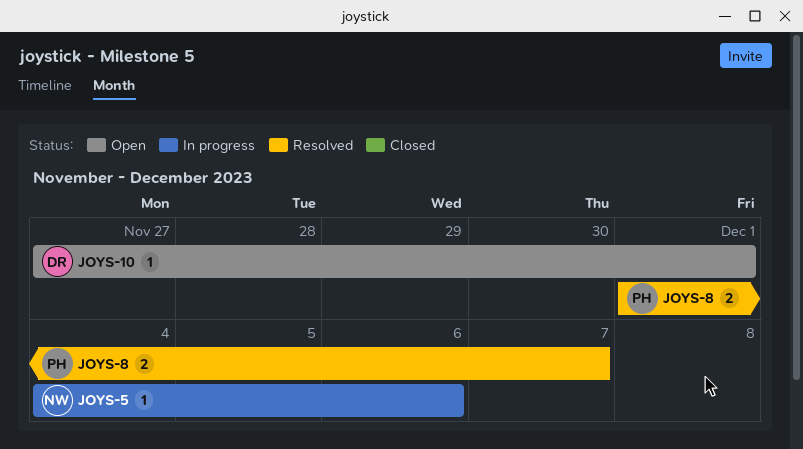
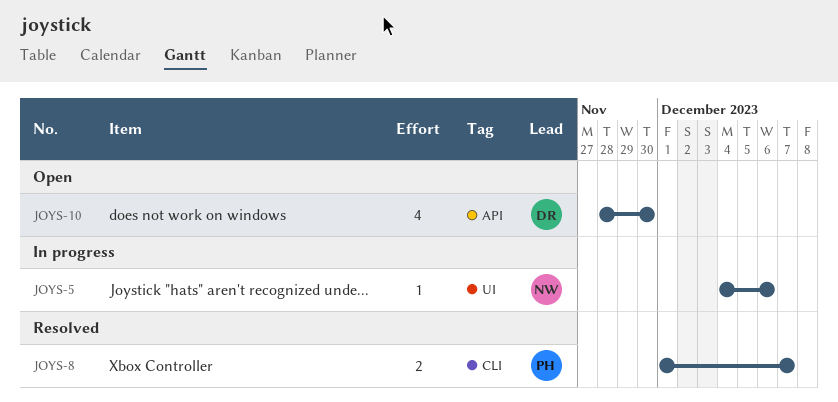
JOYS-10, estimate: 1 -> 4
JOYS-10, start: Nov 27 -> Nov 28
JOYS-10, due: Dec 1 -> Nov 30

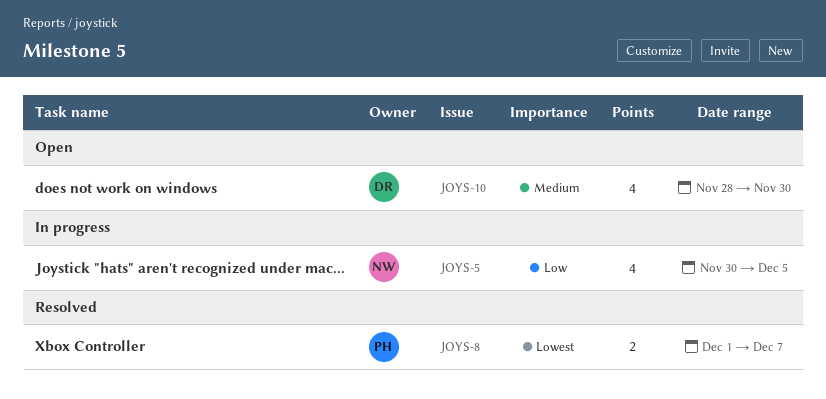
JOYS-5, estimate: 1 -> 4
JOYS-5, start: Dec 4 -> Nov 30
JOYS-5, due: Dec 6 -> Dec 5

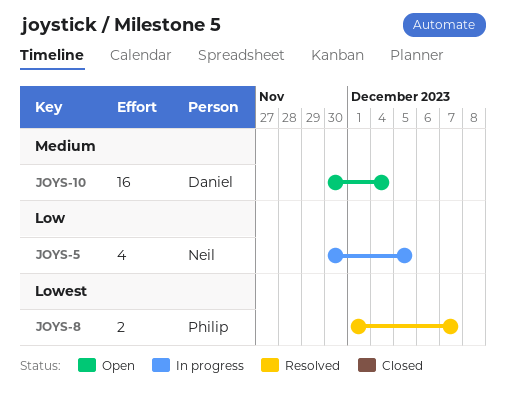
JOYS-10, estimate: 4 -> 16
JOYS-10, start: Nov 28 -> Nov 30
JOYS-10, due: Nov 30 -> Dec 4

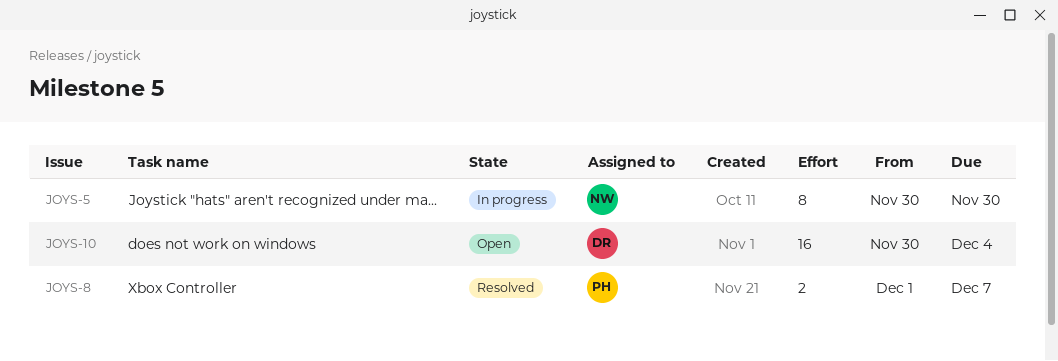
JOYS-5, estimate: 4 -> 8
JOYS-5, due: Dec 5 -> Nov 30

